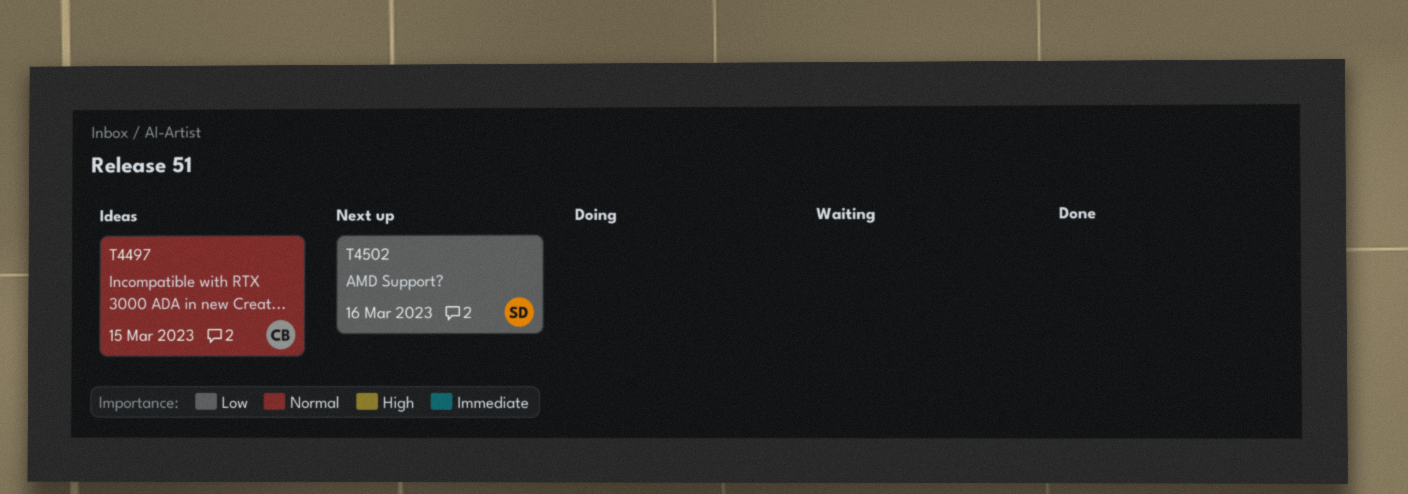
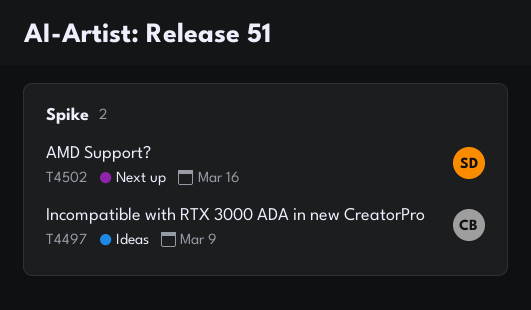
T4497, due: Mar 15 -> Mar 9

